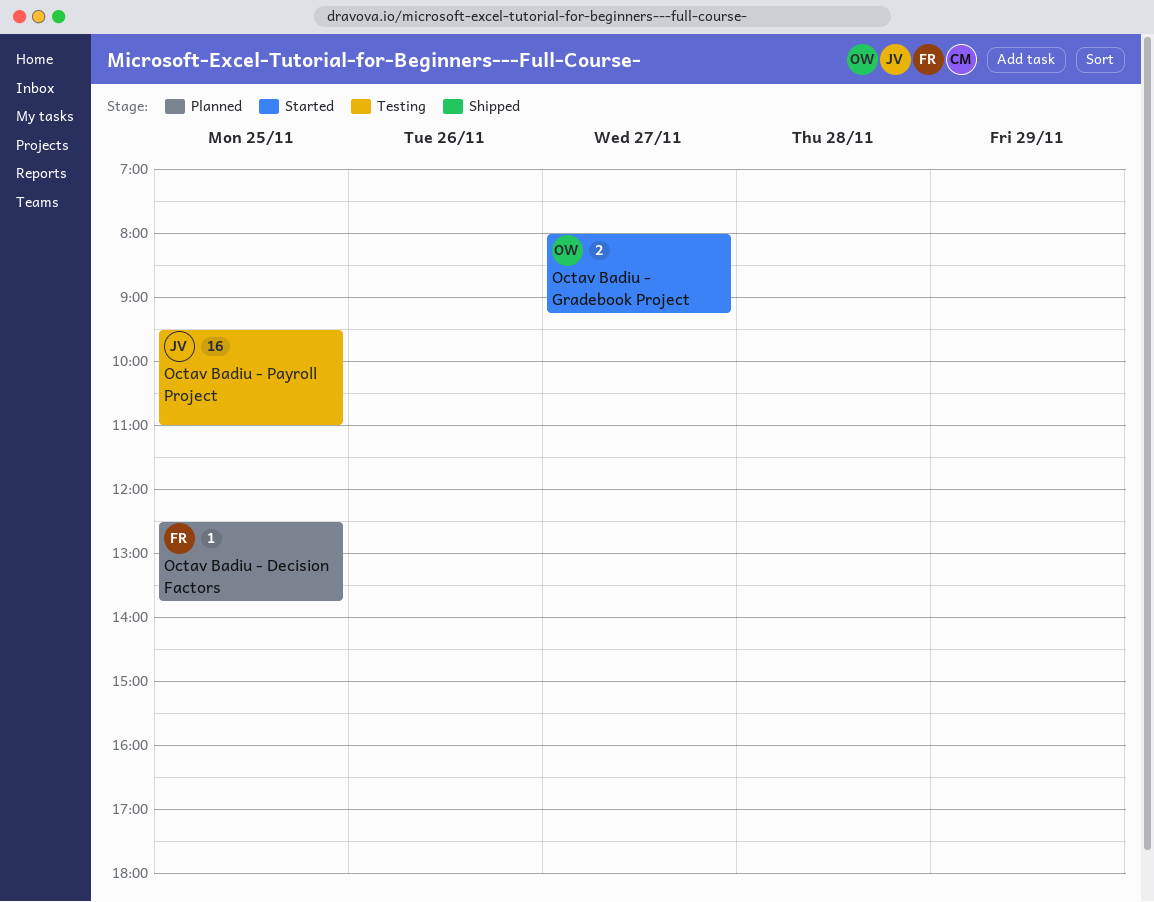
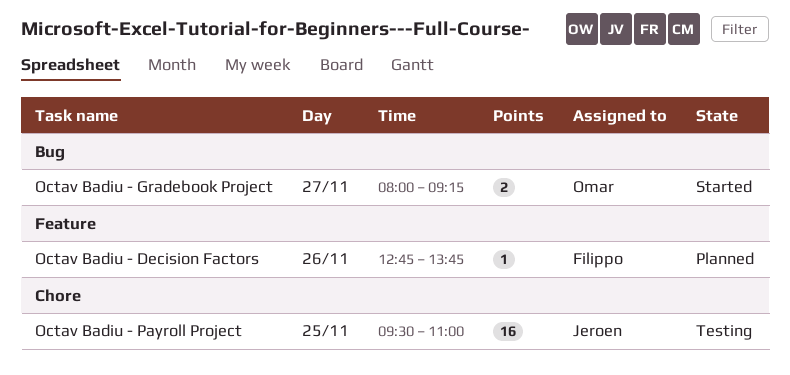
Octav Badiu - Decision Factors, day: Nov 25 -> Nov 26
Octav Badiu - Decision Factors, begins: 12:30 -> 12:45

